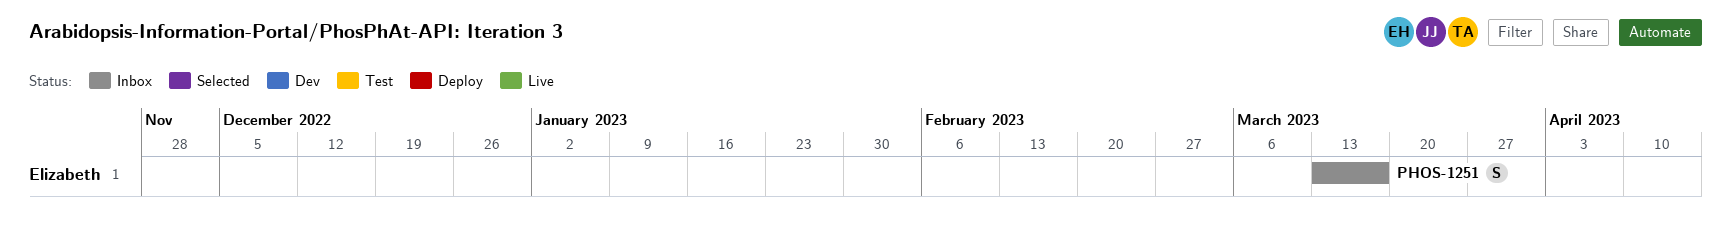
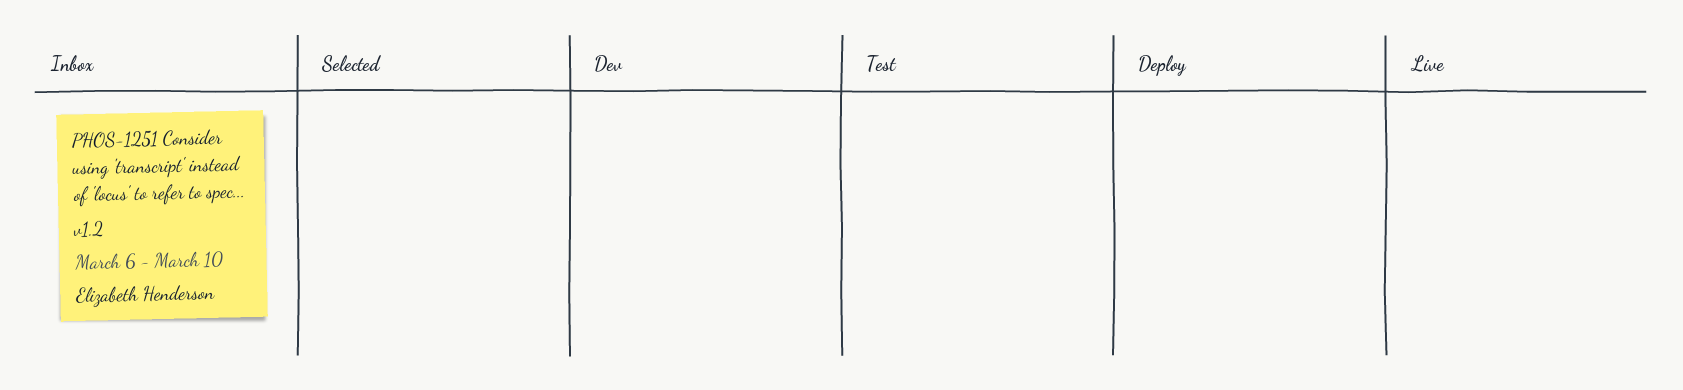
PHOS-1251, start: Mar 13 -> Mar 6
PHOS-1251, due: Mar 17 -> Mar 10

